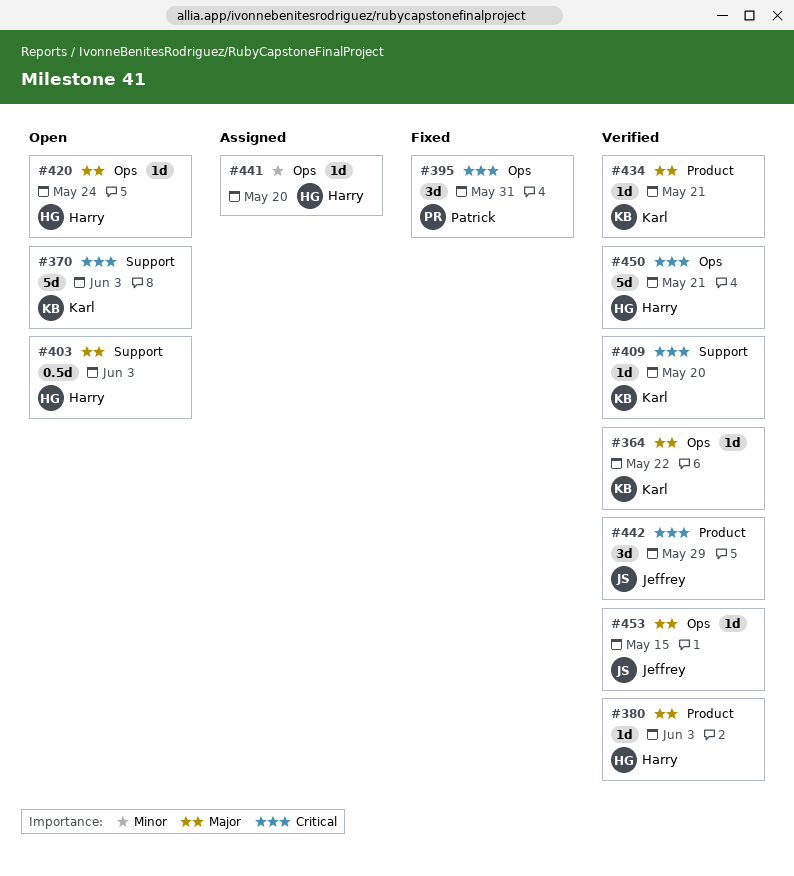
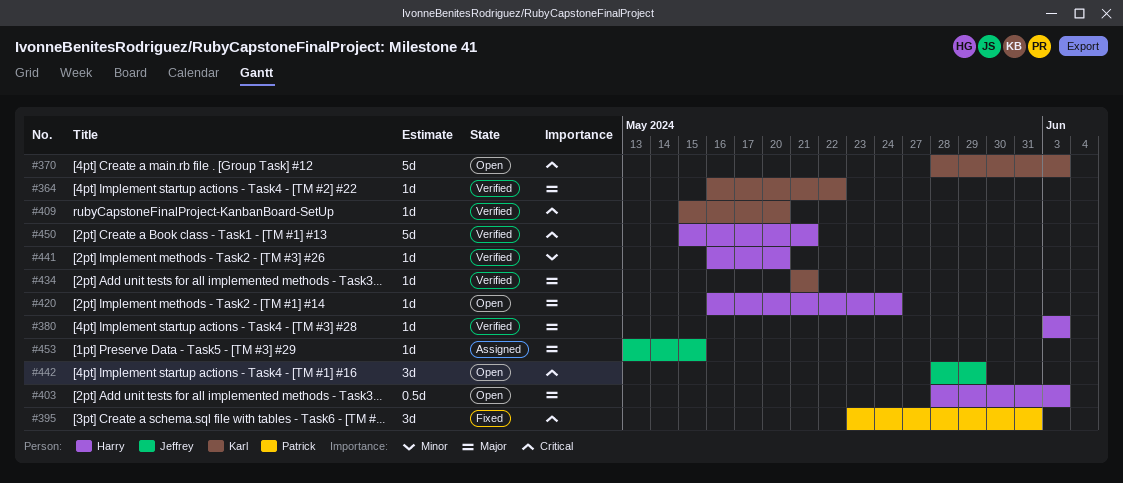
#441, status: Assigned -> Verified
#442, status: Verified -> Open
#453, status: Verified -> Assigned

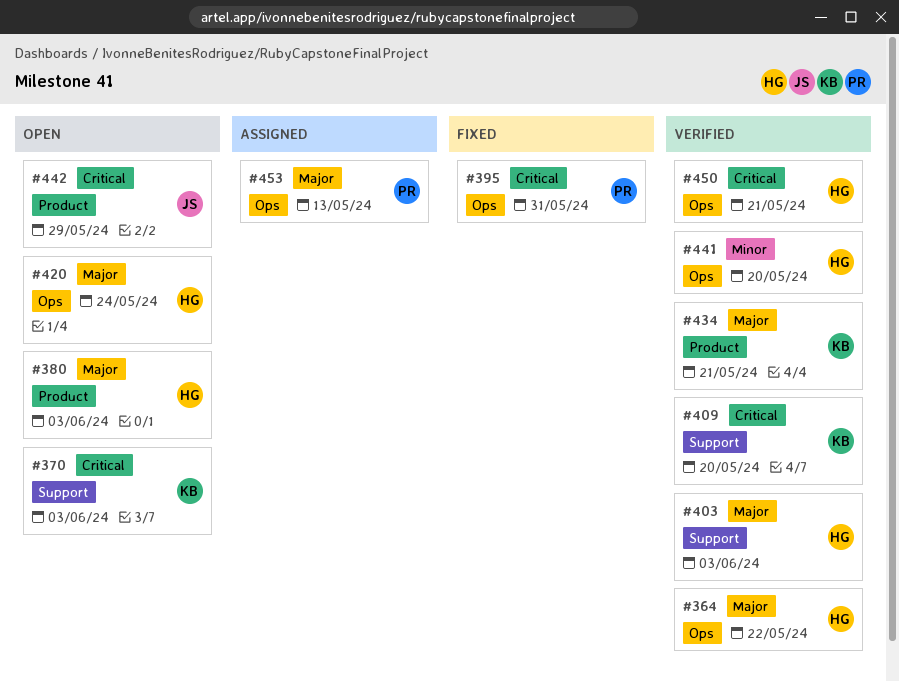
#364, owner: Karl -> Harry
#380, status: Verified -> Open
#403, status: Open -> Verified
#453, owner: Jeffrey -> Patrick
#453, due: May 15 -> May 13

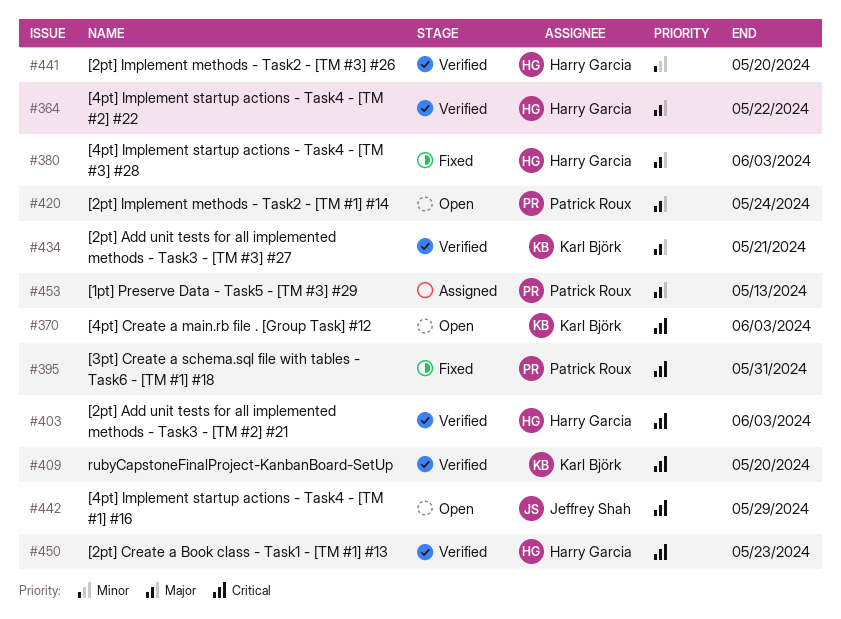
#380, status: Open -> Fixed
#403, priority: Major -> Critical
#420, owner: Harry Garcia -> Patrick Roux
#450, due: May 21 -> May 23

